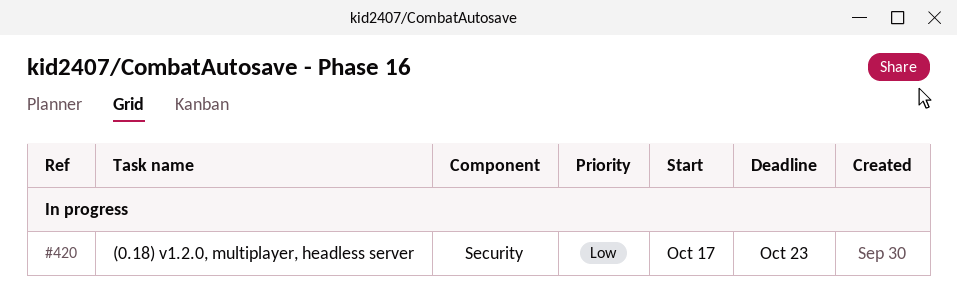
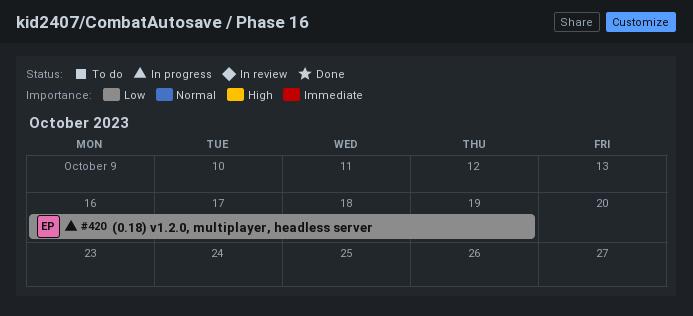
#420, start: Oct 17 -> Oct 16
#420, due: Oct 23 -> Oct 19

